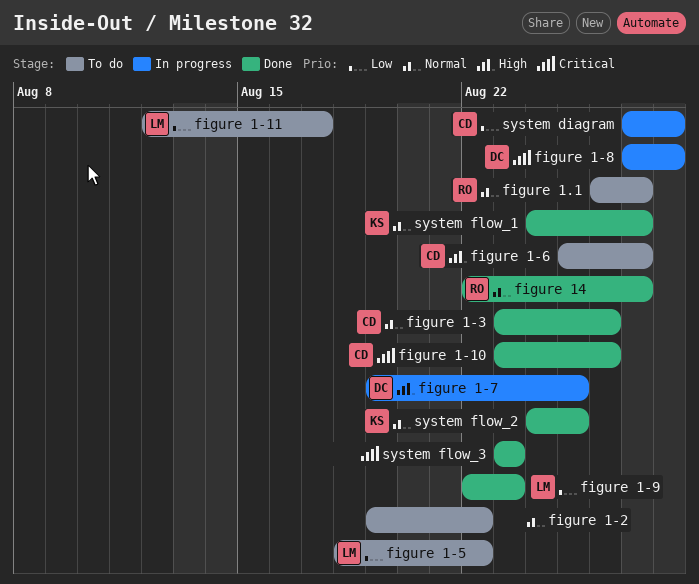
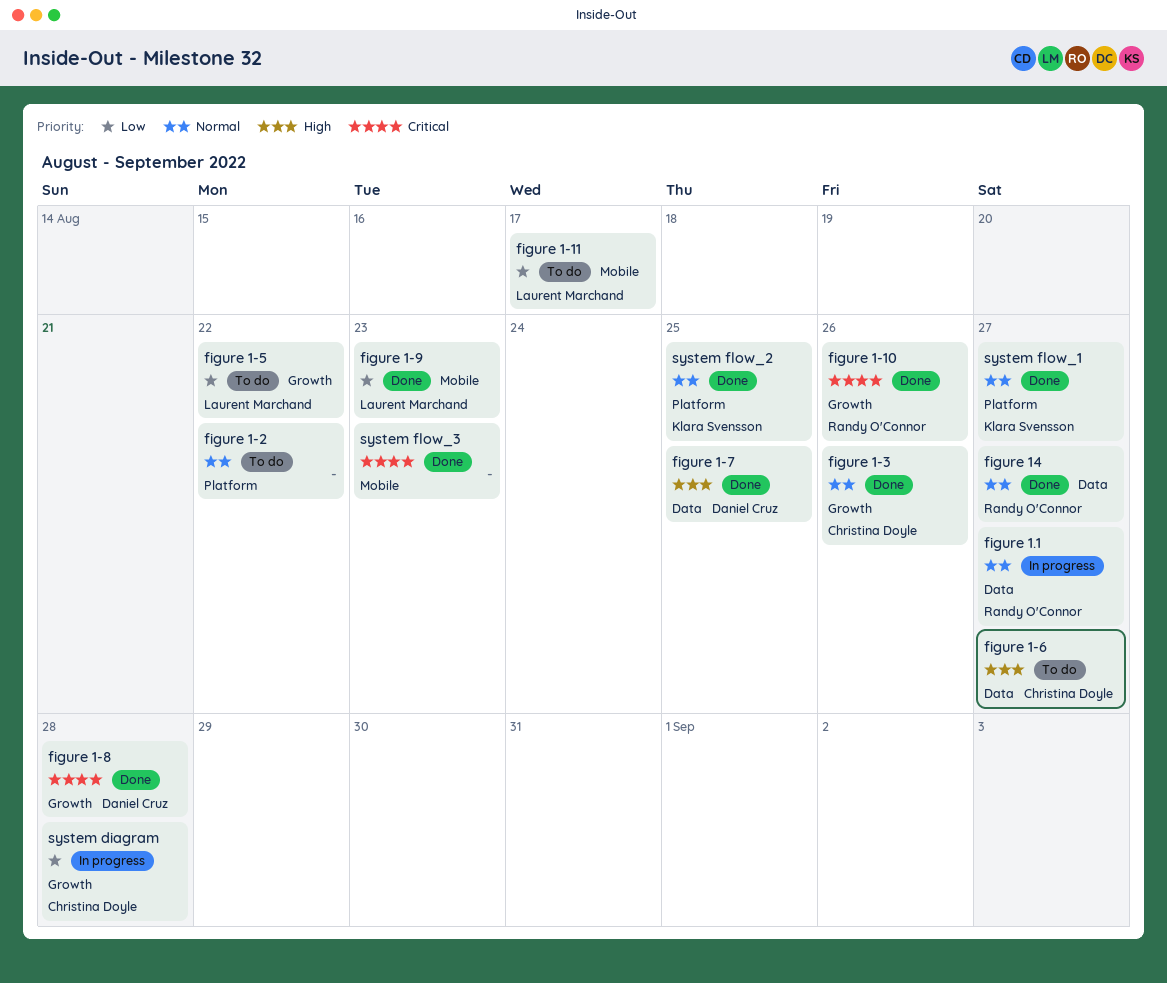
figure 1-10, owner: Christina Doyle -> Randy O'Connor
figure 1-7, status: In progress -> Done
figure 1-8, status: In progress -> Done
figure 1.1, status: To do -> In progress

